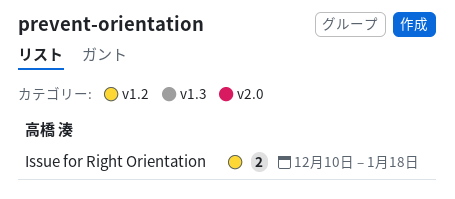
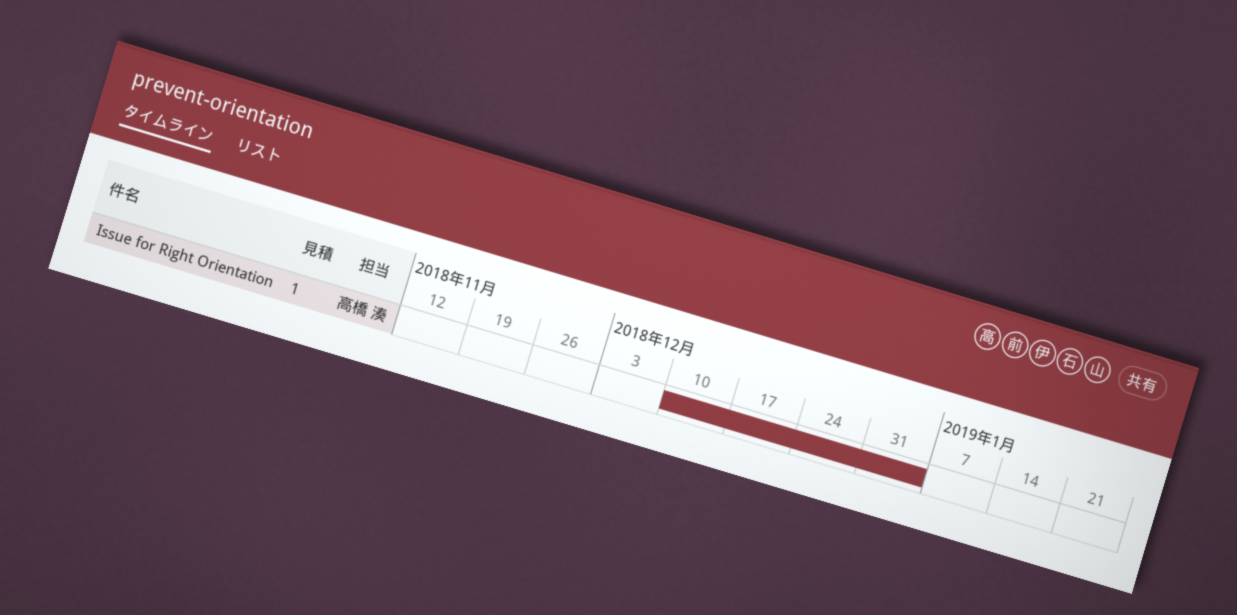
Issue for Right Orientation, estimate: 2 -> 1
Issue for Right Orientation, due: Jan 18 -> Jan 4

